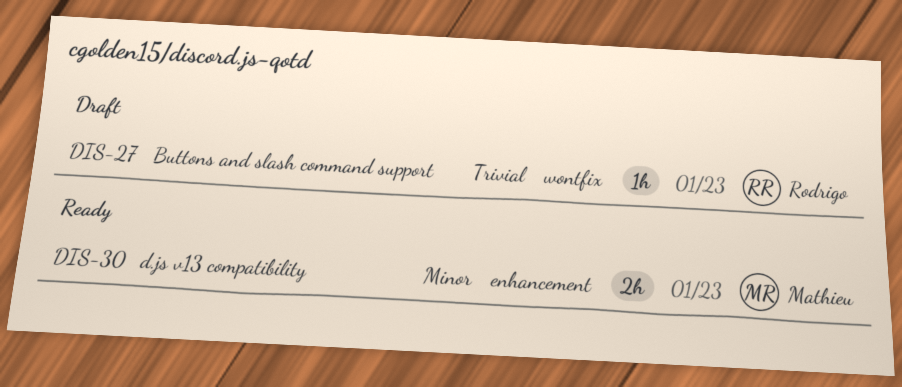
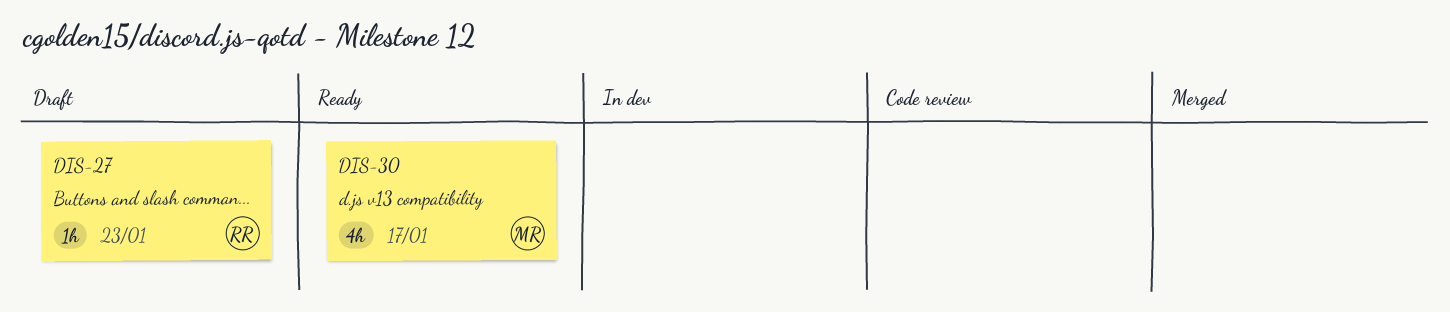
DIS-30, estimate: 2h -> 4h
DIS-30, due: Jan 23 -> Jan 17

